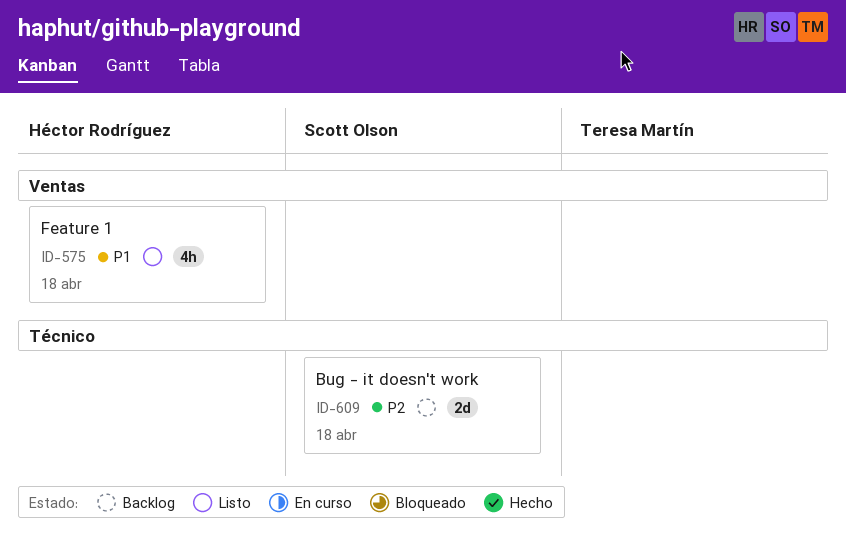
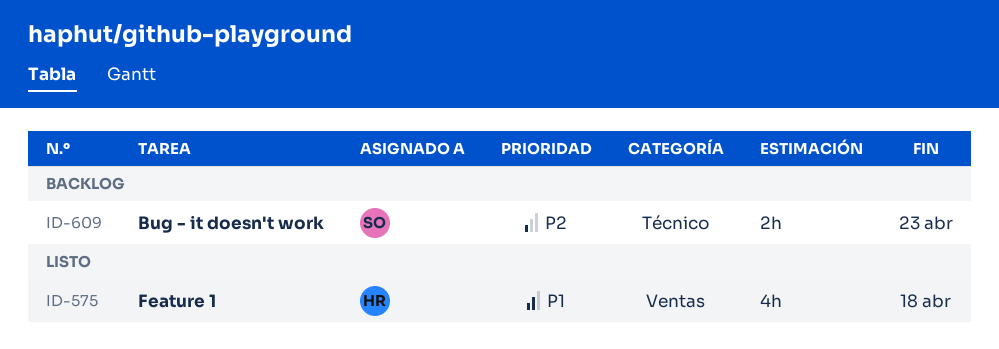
ID-609, estimate: 2d -> 2h
ID-609, due: Apr 18 -> Apr 23

